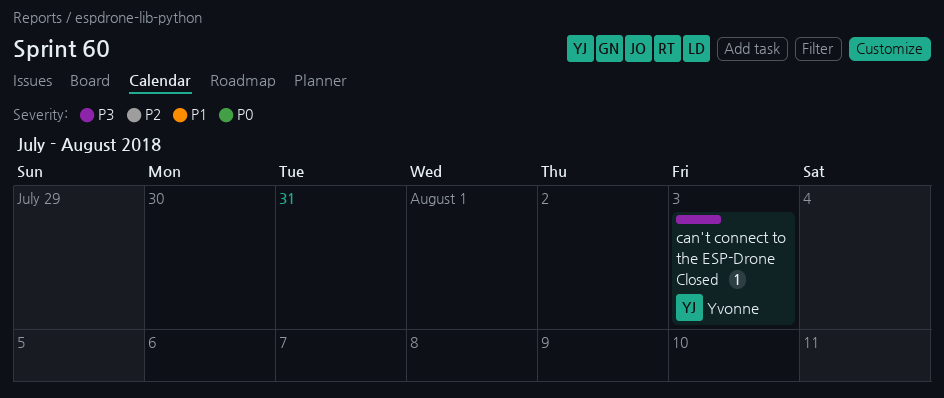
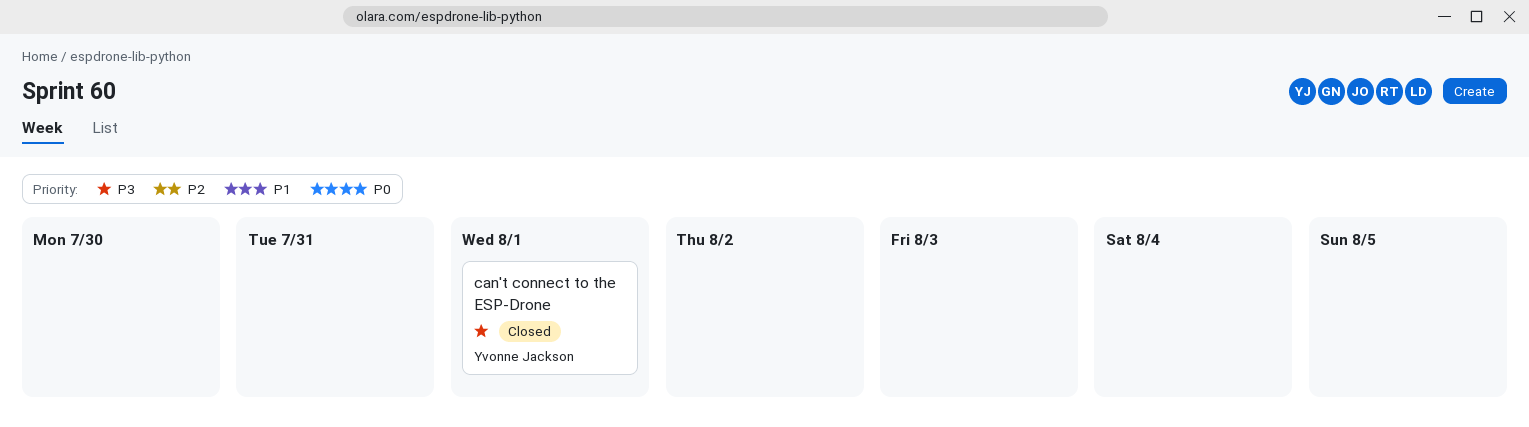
can't connect to the ESP-Drone, due: Aug 3 -> Aug 1

